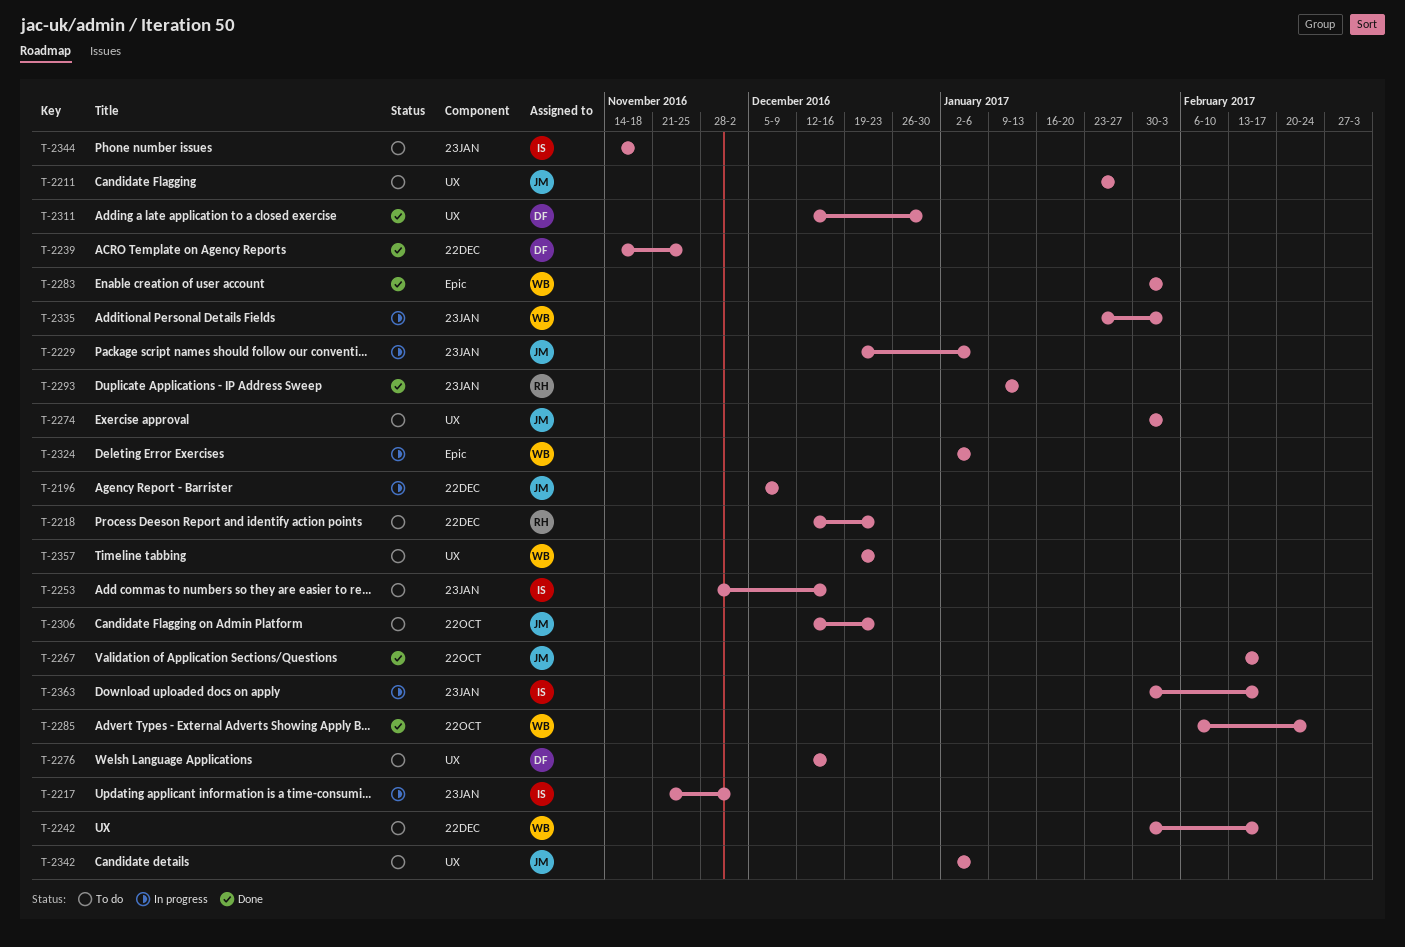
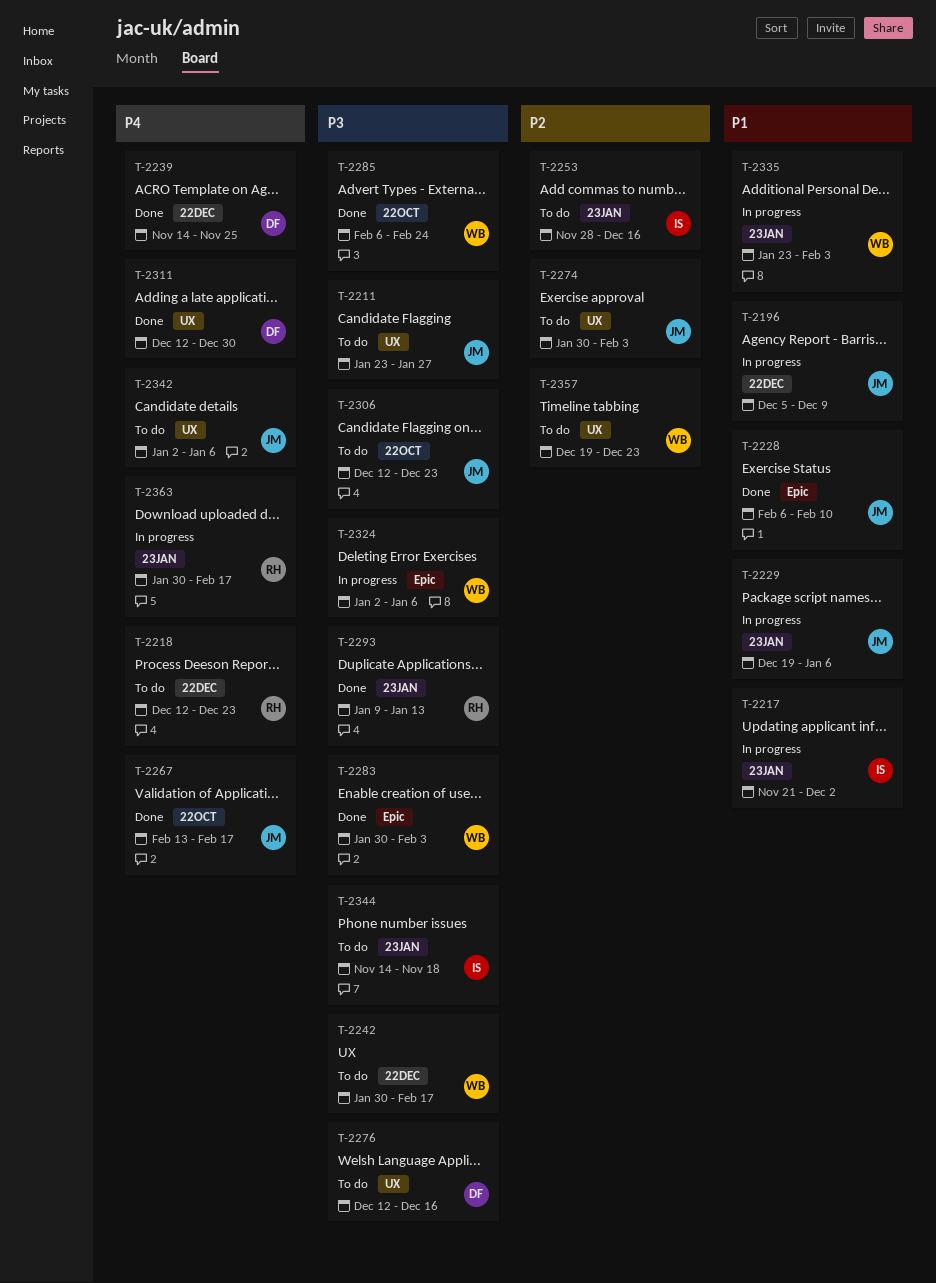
T-2228: none -> present
T-2363, owner: IS -> RH

